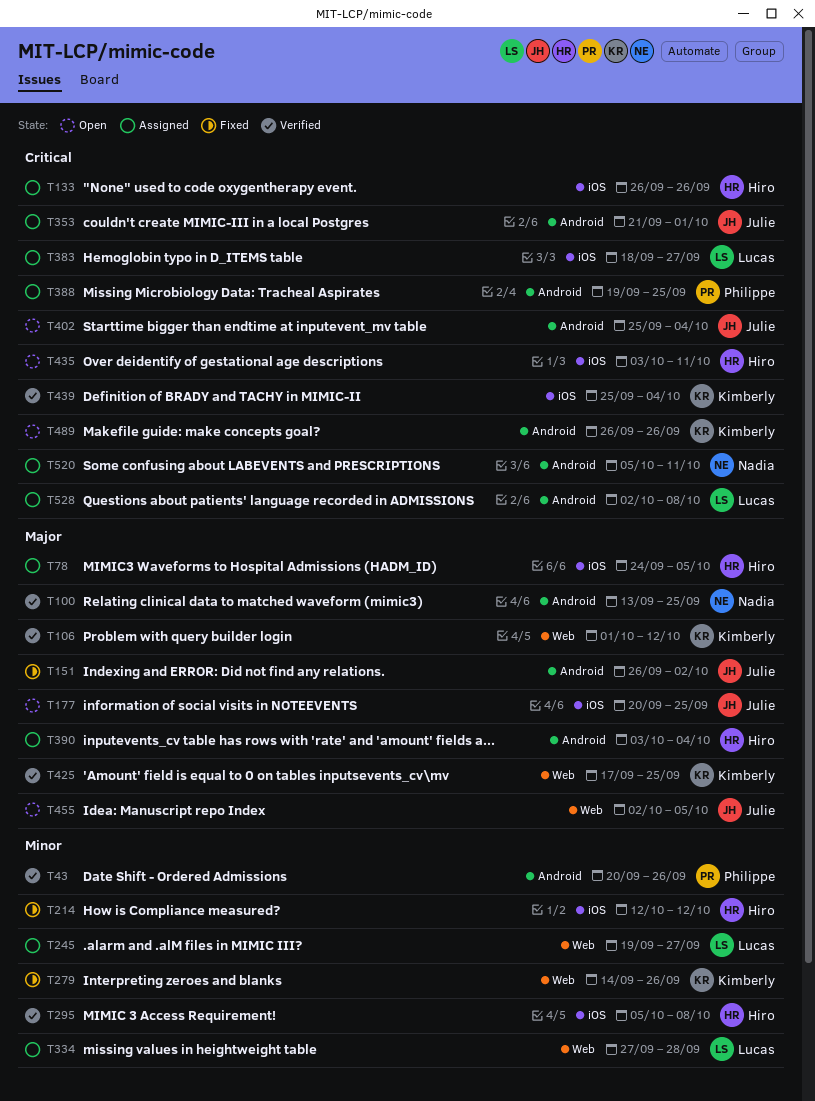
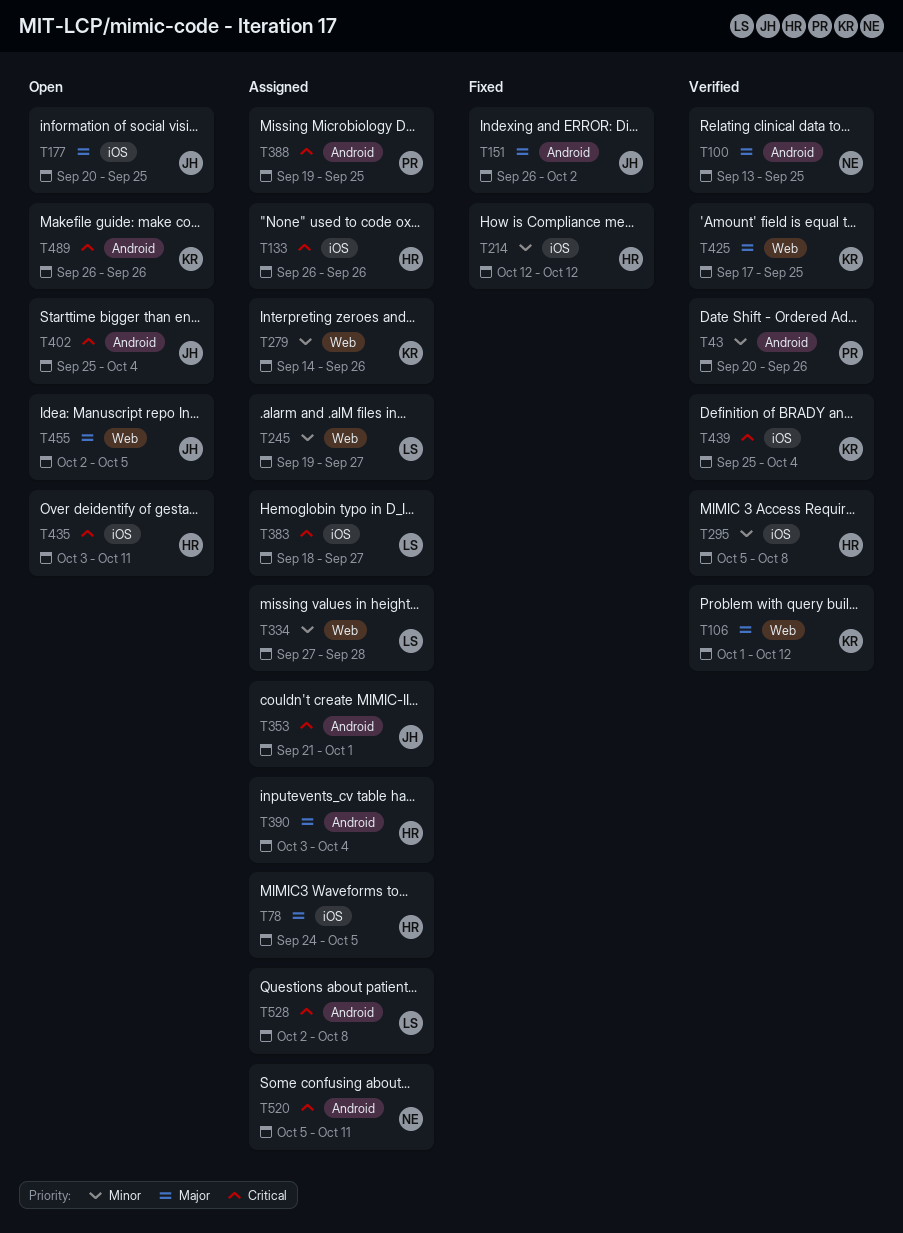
T279, status: Fixed -> Assigned

